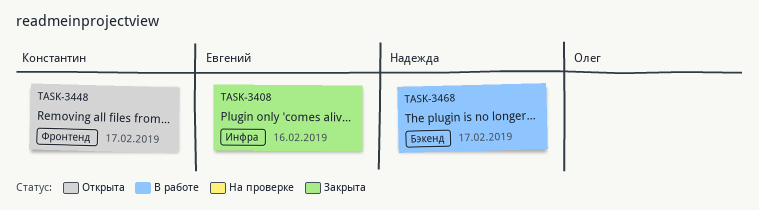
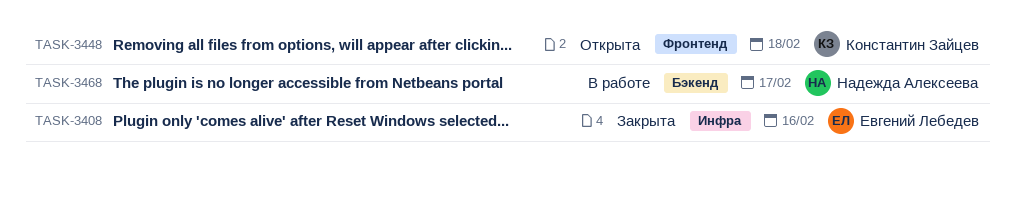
TASK-3448, due: Feb 17 -> Feb 18

